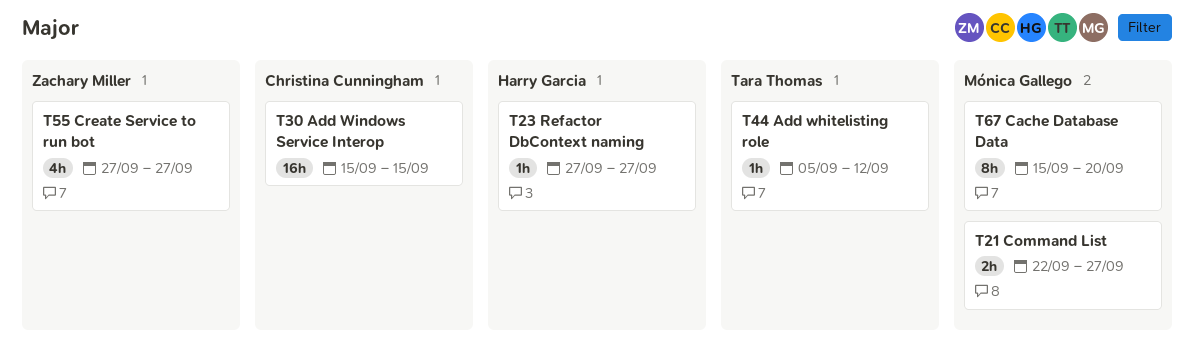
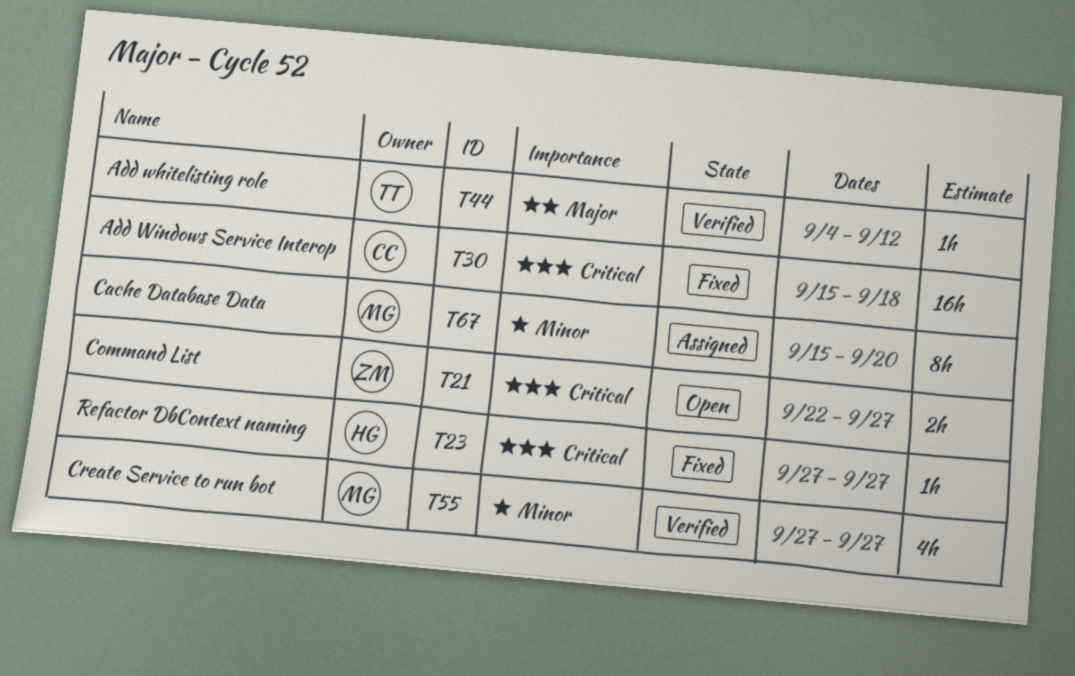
T21, owner: Mónica Gallego -> Zachary Miller
T30, due: Sep 15 -> Sep 18
T44, start: Sep 5 -> Sep 4
T55, owner: Zachary Miller -> Mónica Gallego

